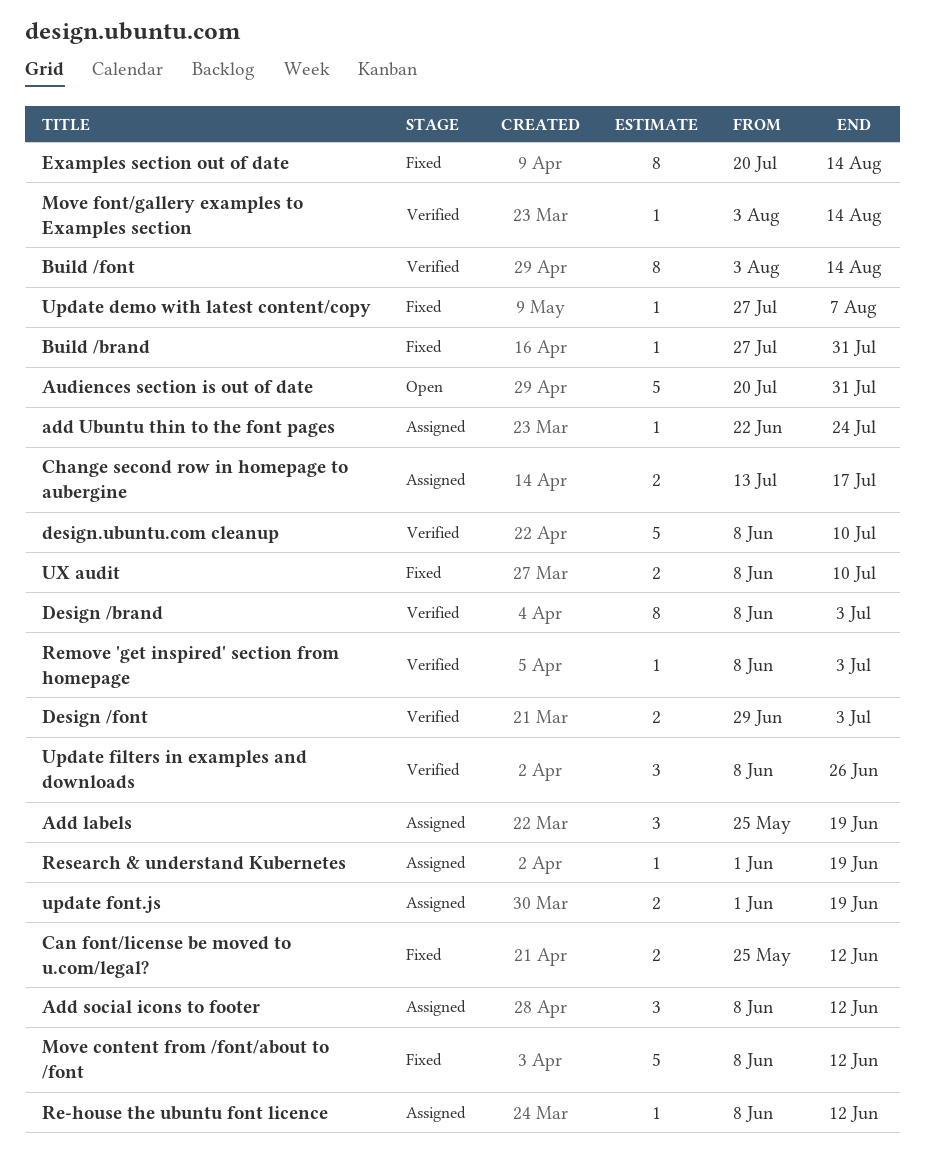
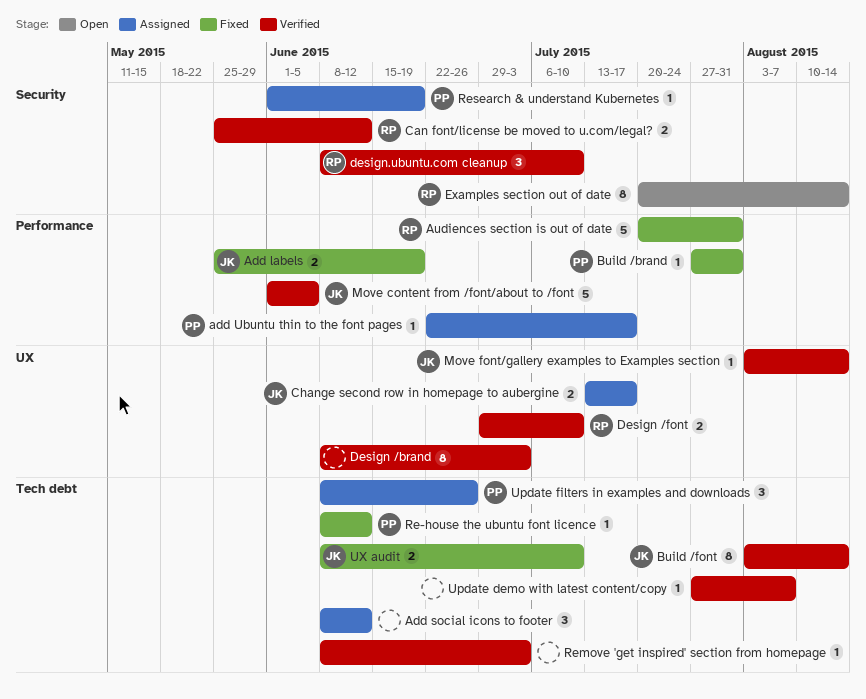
Add labels, status: Assigned -> Fixed
Add labels, estimate: 3 -> 2
add Ubuntu thin to the font pages, due: Jul 24 -> Jul 17
Audiences section is out of date, status: Open -> Fixed
Can font/license be moved to u.com/legal?, status: Fixed -> Verified
Design /font, due: Jul 3 -> Jul 10
design.ubuntu.com cleanup, estimate: 5 -> 3
Examples section out of date, status: Fixed -> Open
Move content from /font/about to /font, status: Fixed -> Verified
Move content from /font/about to /font, start: Jun 8 -> Jun 1
Move content from /font/about to /font, due: Jun 12 -> Jun 5
Re-house the ubuntu font licence, status: Assigned -> Fixed
Update demo with latest content/copy, status: Fixed -> Verified
Update filters in examples and downloads, status: Verified -> Assigned
update font.js: present -> none

